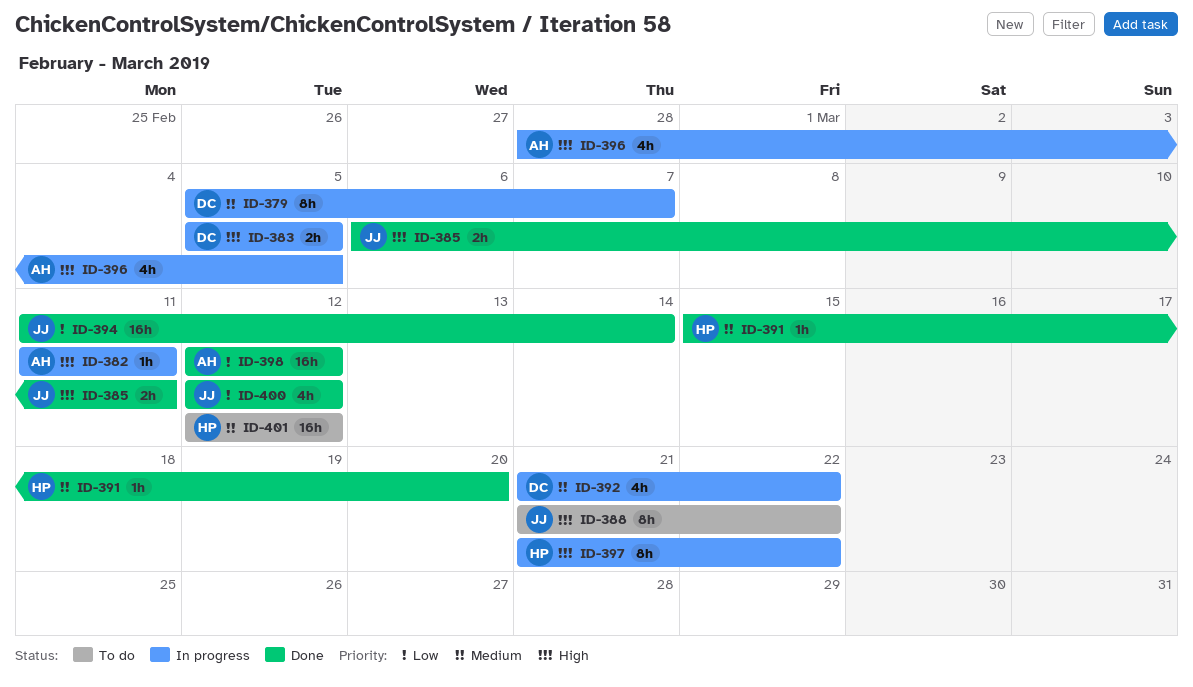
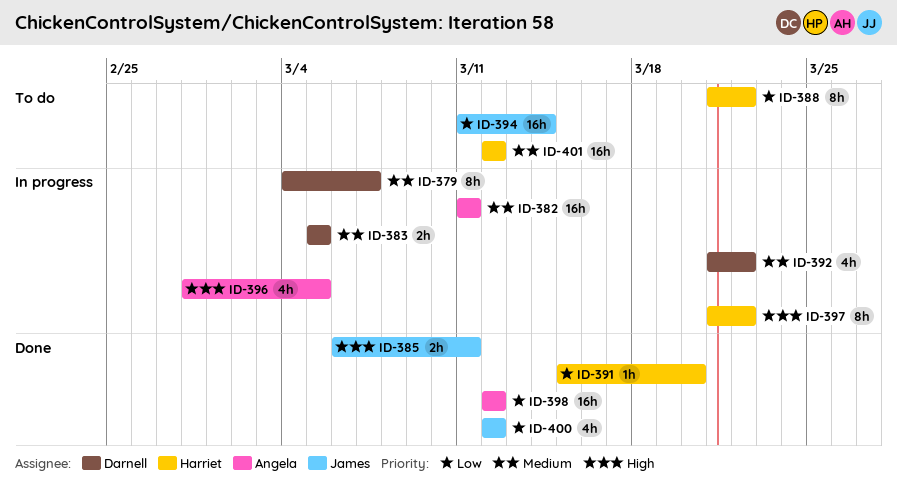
ID-379, start: Mar 5 -> Mar 4
ID-382, priority: High -> Medium
ID-382, estimate: 1h -> 16h
ID-383, priority: High -> Medium
ID-388, owner: James -> Harriet
ID-388, priority: High -> Low
ID-391, priority: Medium -> Low
ID-394, status: Done -> To do

